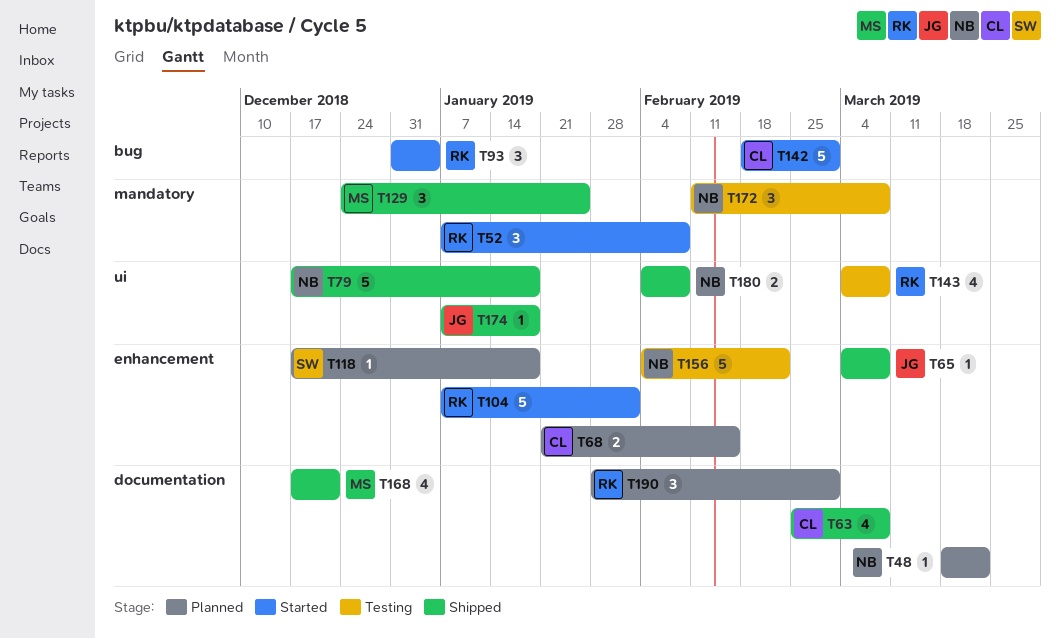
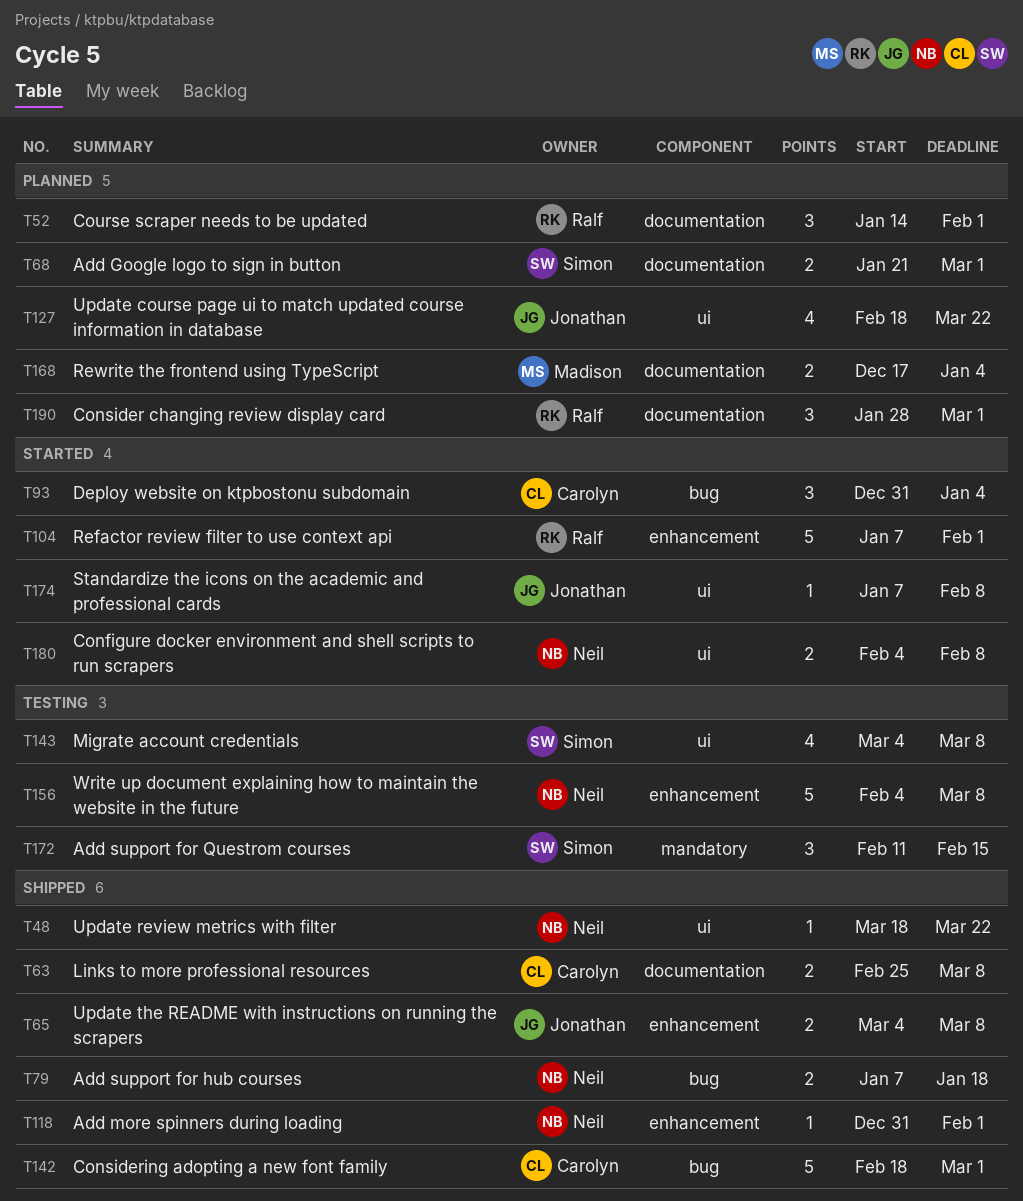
T48, status: Planned -> Shipped
T48, label: documentation -> ui
T52, status: Started -> Planned
T52, label: mandatory -> documentation
T52, start: Jan 7 -> Jan 14
T52, due: Feb 8 -> Feb 1
T63, estimate: 4 -> 2
T65, estimate: 1 -> 2
T68, owner: Carolyn -> Simon
T68, label: enhancement -> documentation
T68, due: Feb 15 -> Mar 1
T79, label: ui -> bug
T79, estimate: 5 -> 2
T79, start: Dec 17 -> Jan 7
T93, owner: Ralf -> Carolyn
T118, status: Planned -> Shipped
T118, owner: Simon -> Neil
T118, start: Dec 17 -> Dec 31
T118, due: Jan 18 -> Feb 1
T127: none -> present
T129: present -> none
T142, status: Started -> Shipped
T143, owner: Ralf -> Simon
T156, due: Feb 22 -> Mar 8
T168, status: Shipped -> Planned
T168, estimate: 4 -> 2
T168, due: Dec 21 -> Jan 4
T172, owner: Neil -> Simon
T172, due: Mar 8 -> Feb 15
T174, status: Shipped -> Started
T174, due: Jan 18 -> Feb 8
T180, status: Shipped -> Started

